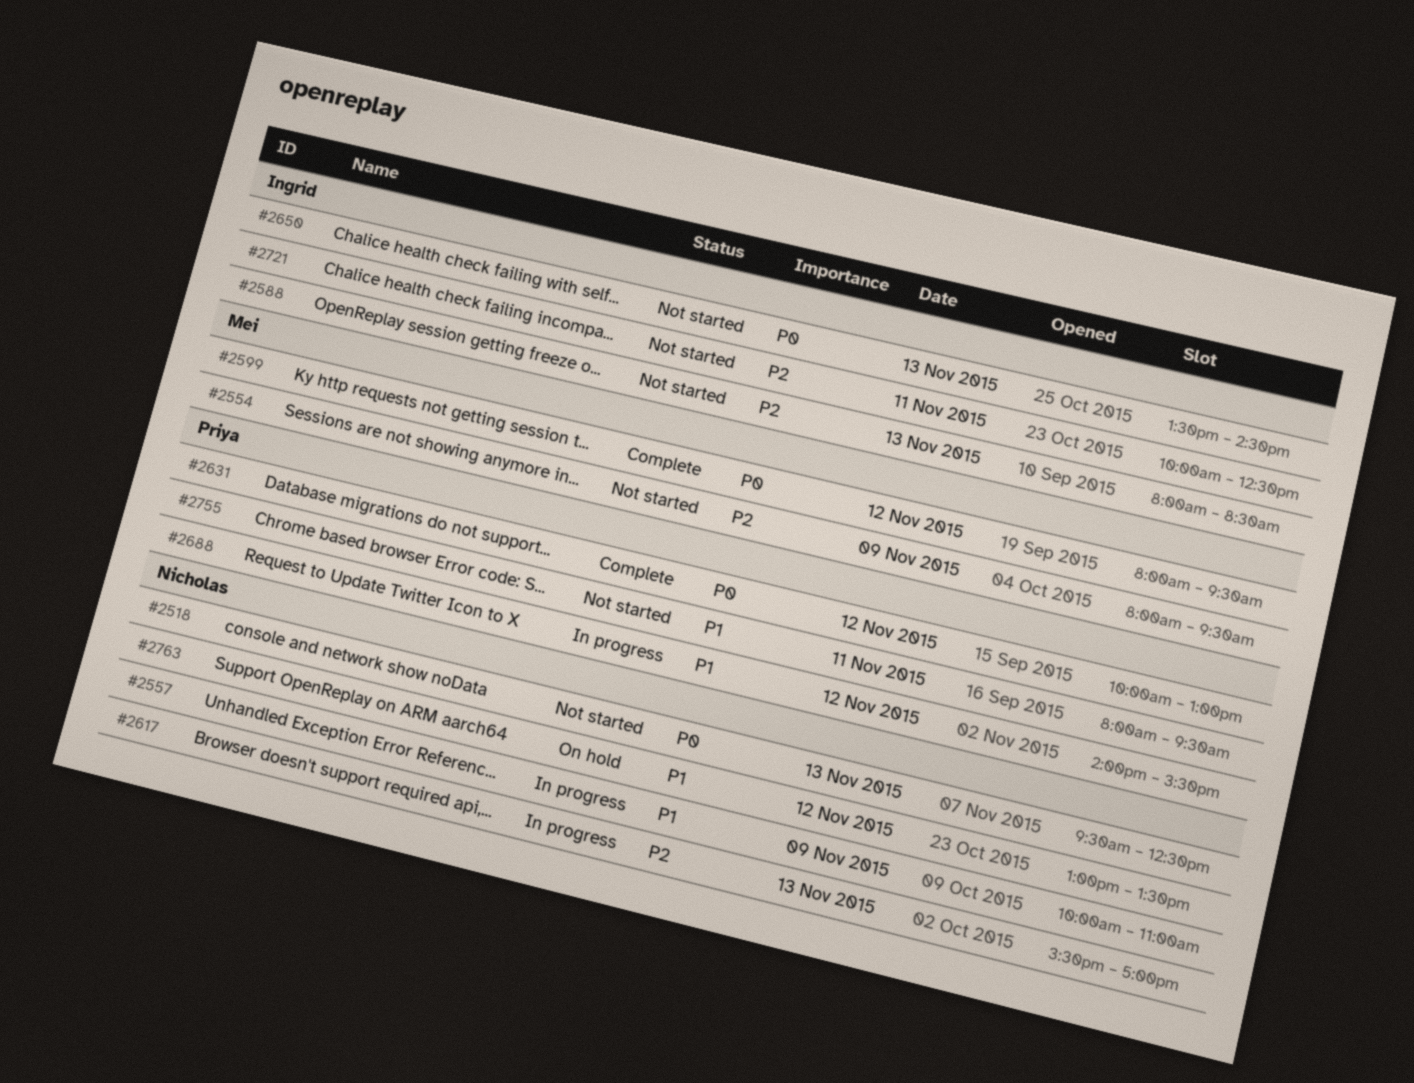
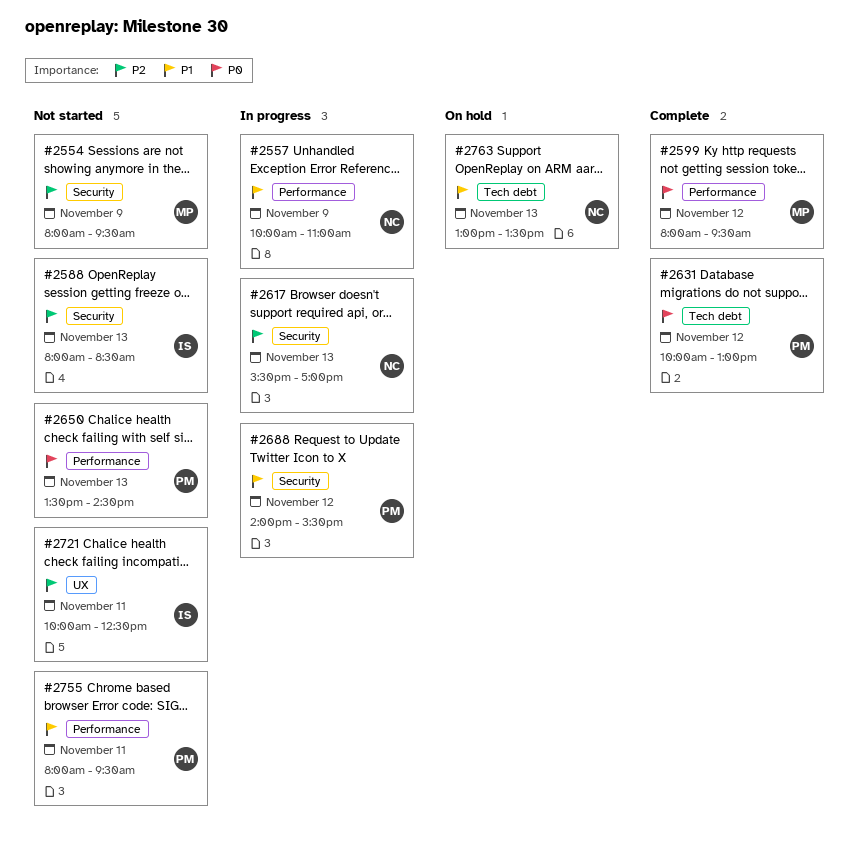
#2518: present -> none
#2650, owner: Ingrid -> Priya
#2763, day: Nov 12 -> Nov 13

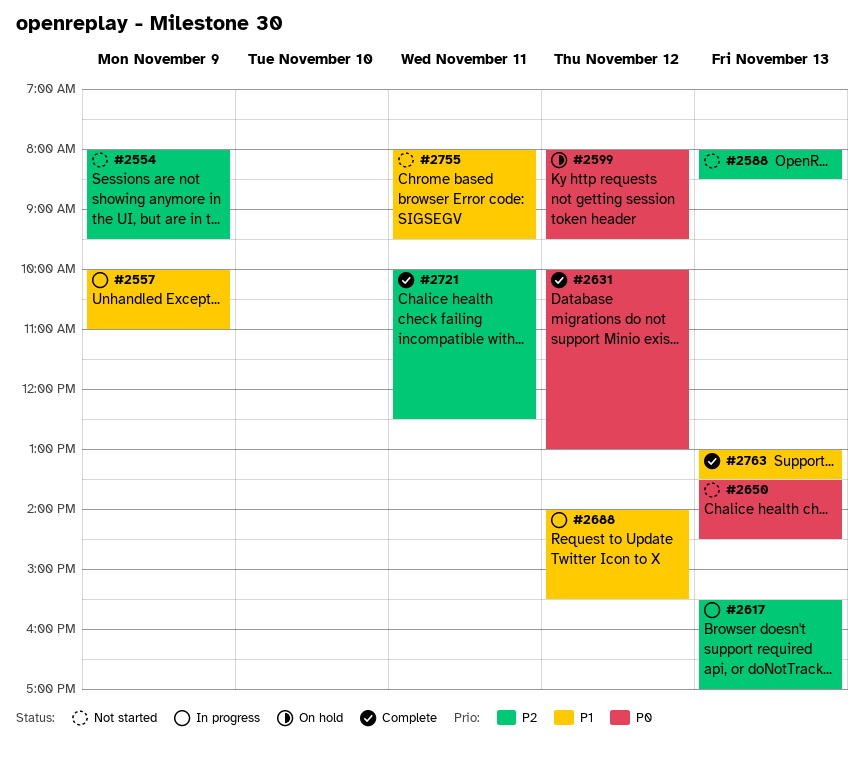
#2599, status: Complete -> On hold
#2721, status: Not started -> Complete
#2763, status: On hold -> Complete

